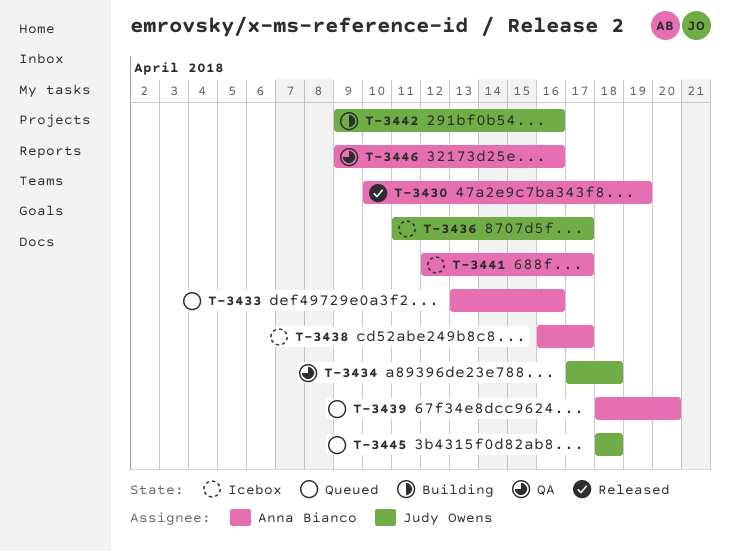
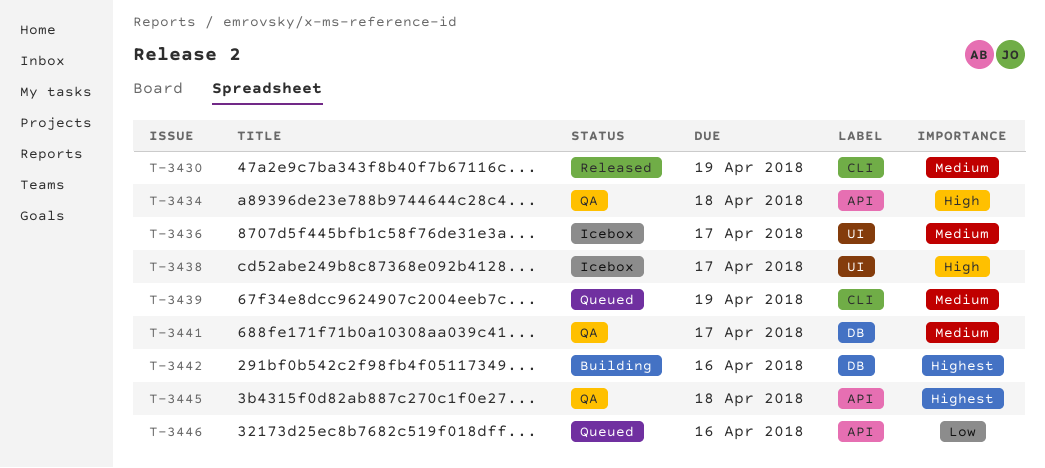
T-3433: present -> none
T-3439, due: Apr 20 -> Apr 19
T-3441, status: Icebox -> QA
T-3445, status: Queued -> QA
T-3446, status: QA -> Queued

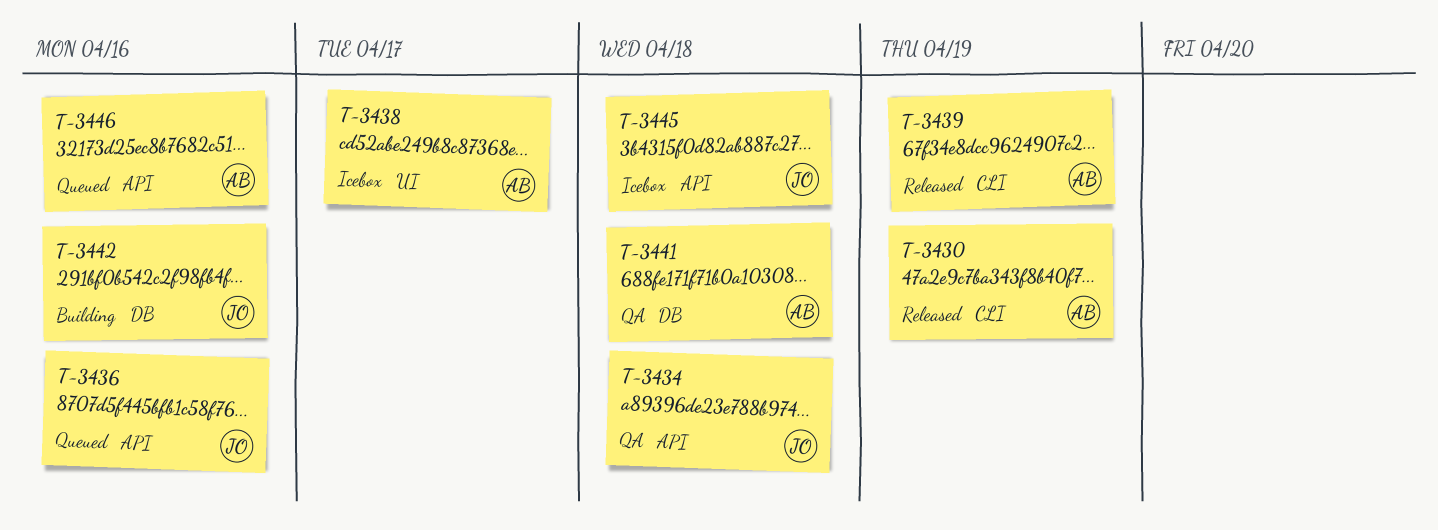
T-3436, status: Icebox -> Queued
T-3436, label: UI -> API
T-3436, due: Apr 17 -> Apr 16
T-3439, status: Queued -> Released
T-3441, due: Apr 17 -> Apr 18
T-3445, status: QA -> Icebox

